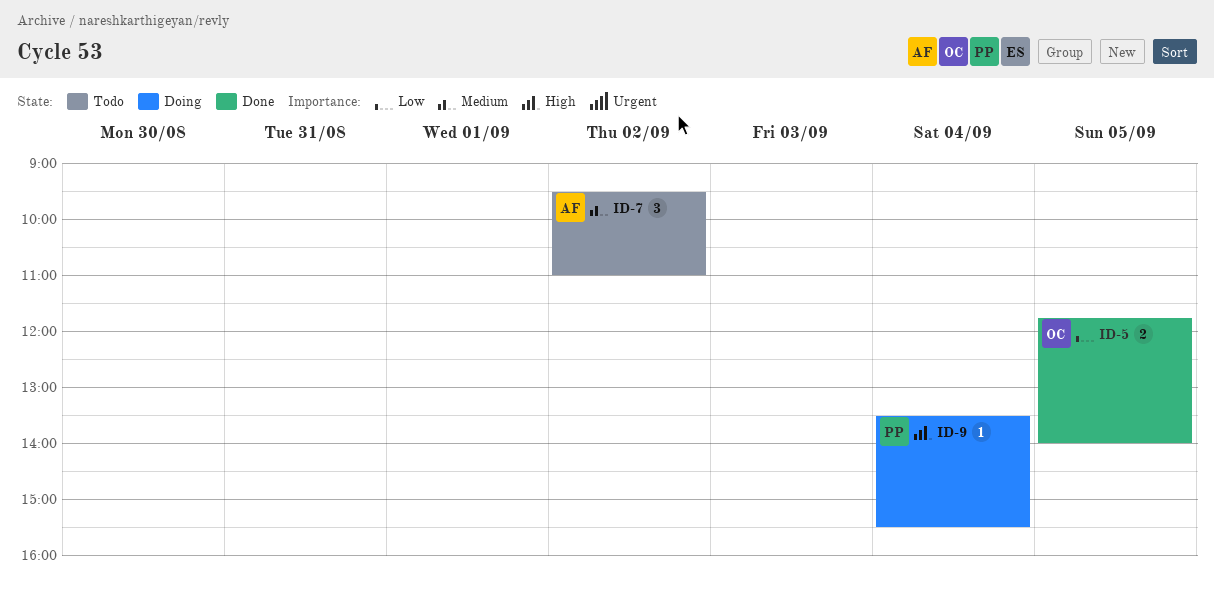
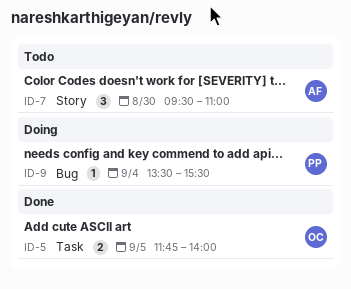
ID-7, day: Sep 2 -> Aug 30

